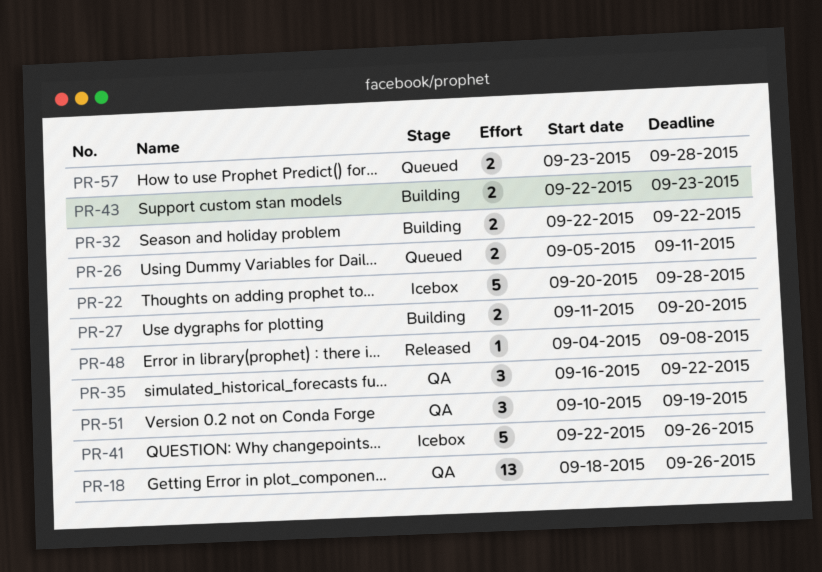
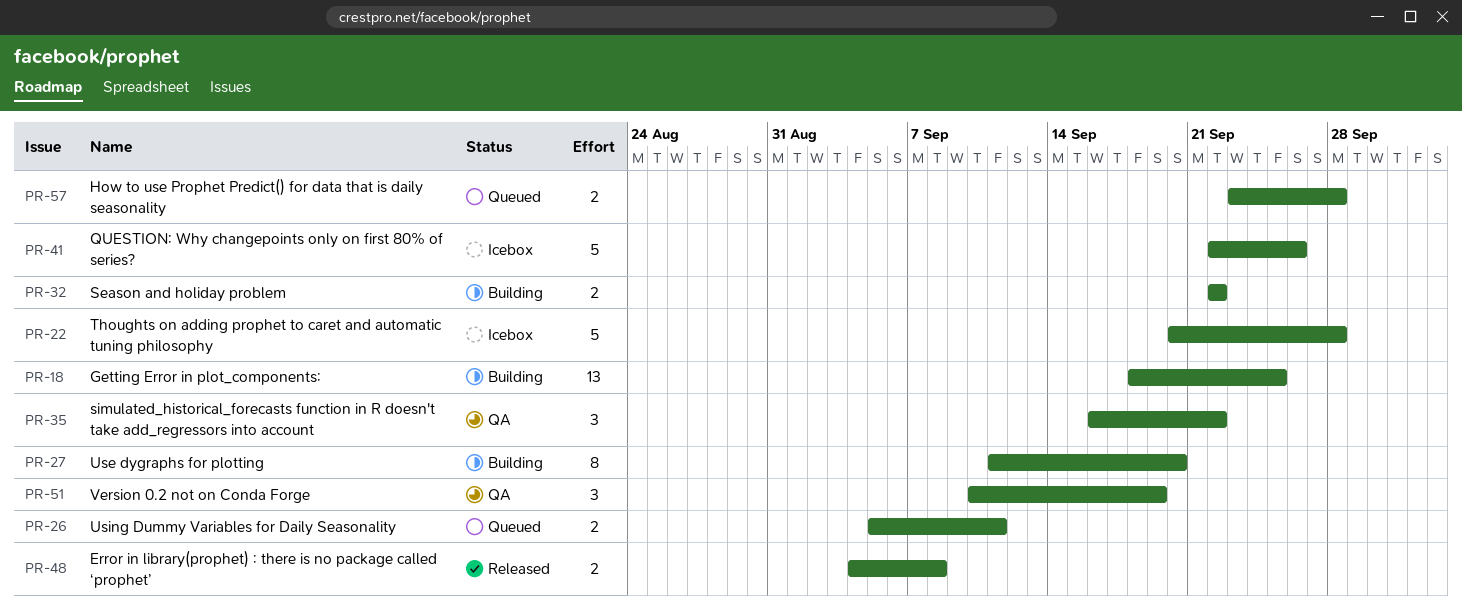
PR-18, status: QA -> Building
PR-18, due: Sep 26 -> Sep 25
PR-27, estimate: 2 -> 8
PR-43: present -> none
PR-48, estimate: 1 -> 2

